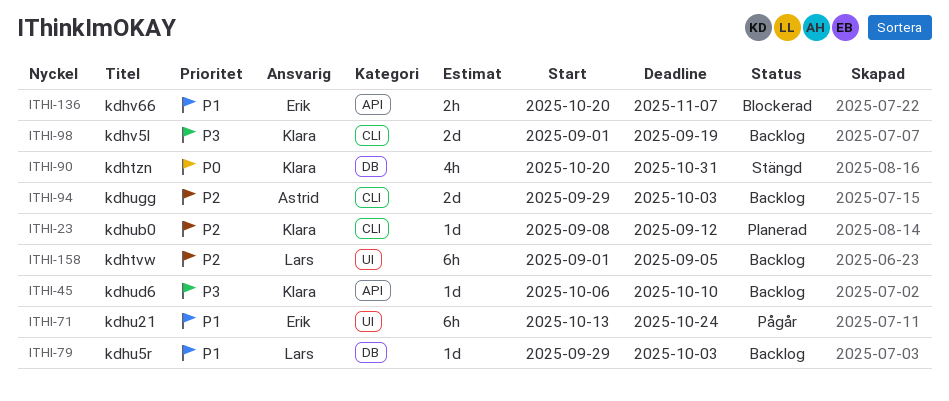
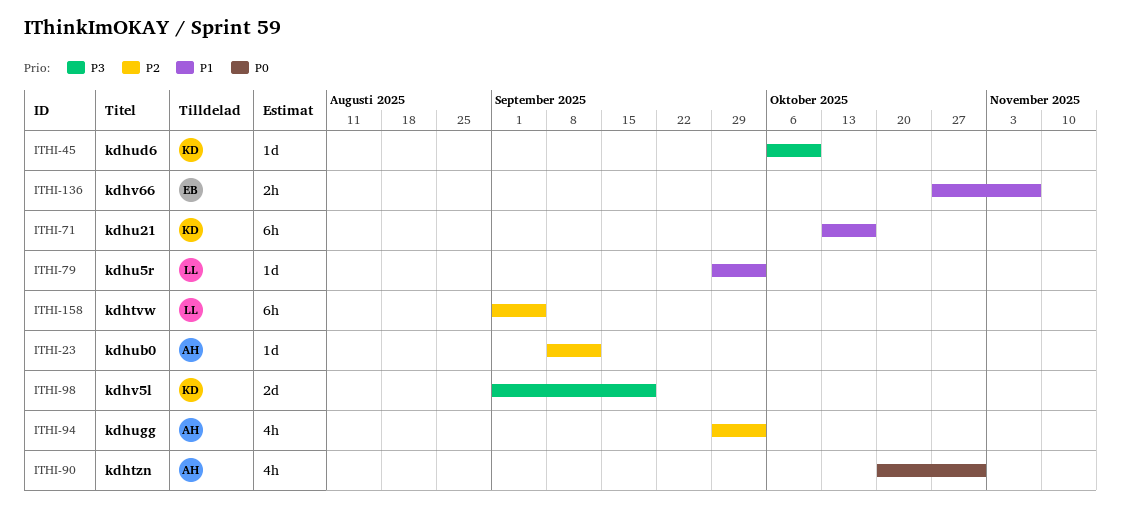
ITHI-23, owner: Klara -> Astrid
ITHI-71, owner: Erik -> Klara
ITHI-71, due: Oct 24 -> Oct 17
ITHI-90, owner: Klara -> Astrid
ITHI-94, estimate: 2d -> 4h
ITHI-136, start: Oct 20 -> Oct 27

